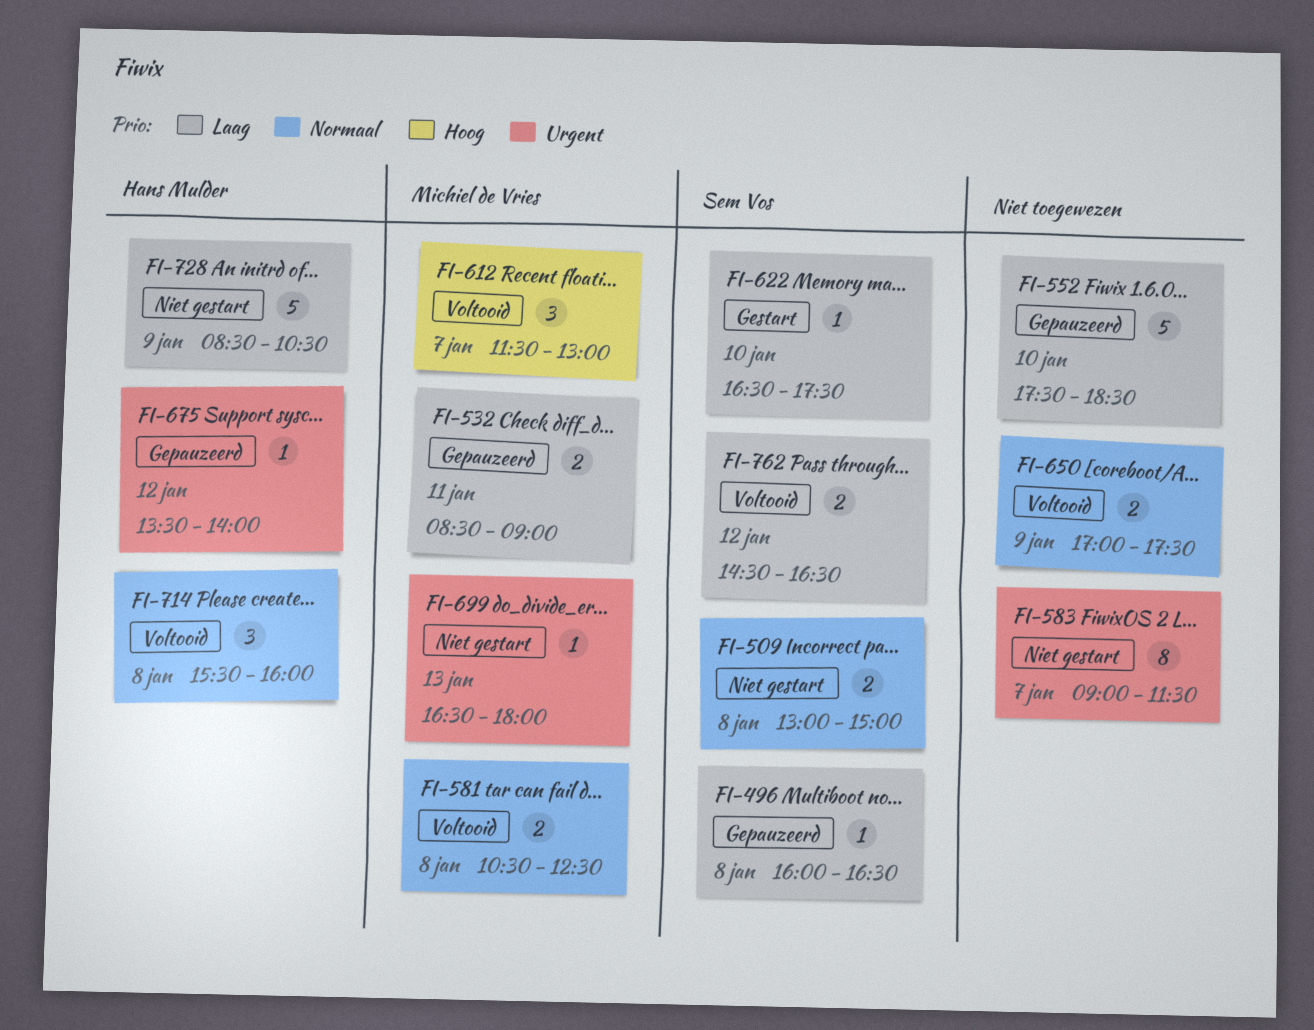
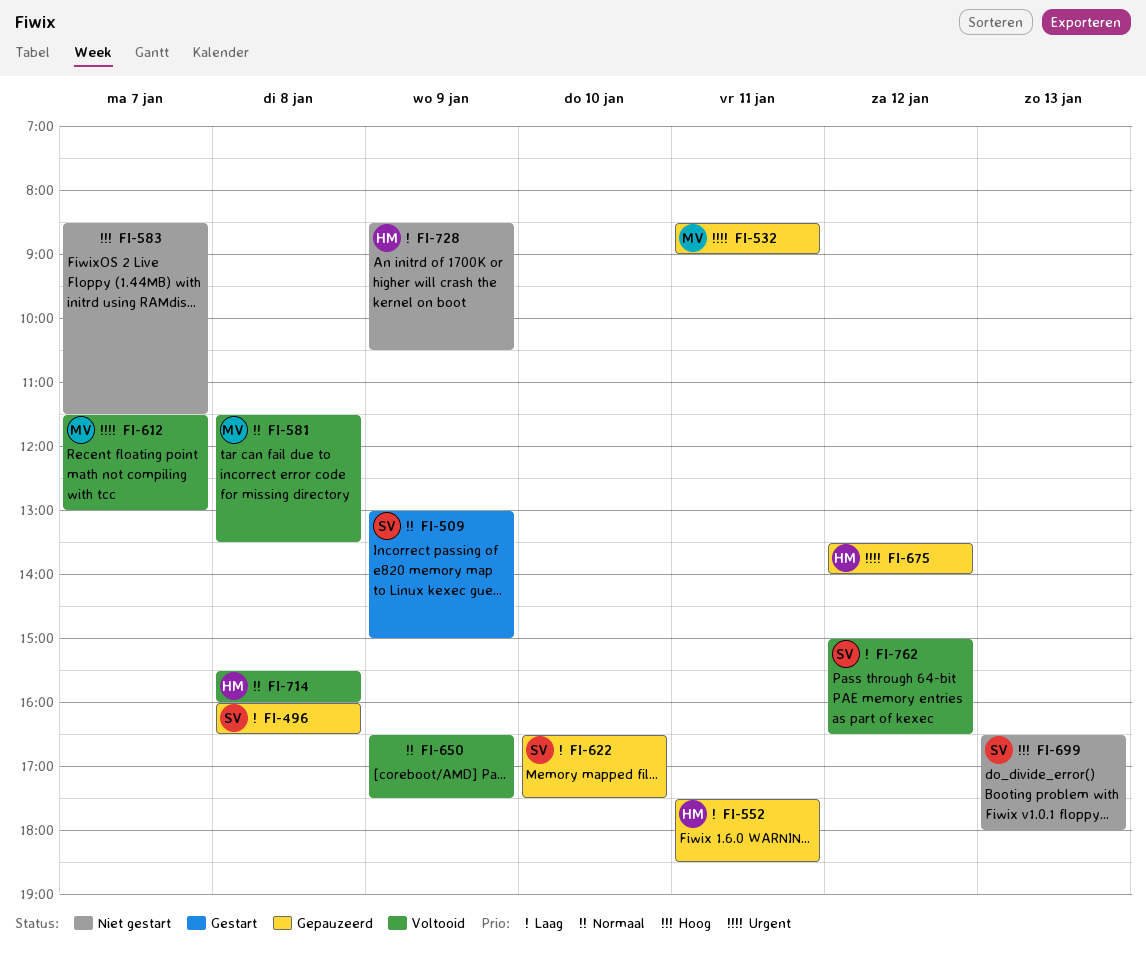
FI-509, status: Niet gestart -> Gestart
FI-509, day: Jan 8 -> Jan 9
FI-532, priority: Laag -> Urgent
FI-552, owner: none -> Hans Mulder
FI-552, day: Jan 10 -> Jan 11
FI-581, begins: 10:30 -> 11:30
FI-581, ends: 12:30 -> 13:30
FI-583, priority: Urgent -> Hoog
FI-583, begins: 09:00 -> 08:30
FI-612, priority: Hoog -> Urgent
FI-622, status: Gestart -> Gepauzeerd
FI-650, begins: 17:00 -> 16:30
FI-699, owner: Michiel de Vries -> Sem Vos
FI-699, priority: Urgent -> Hoog
FI-762, begins: 14:30 -> 15:00

